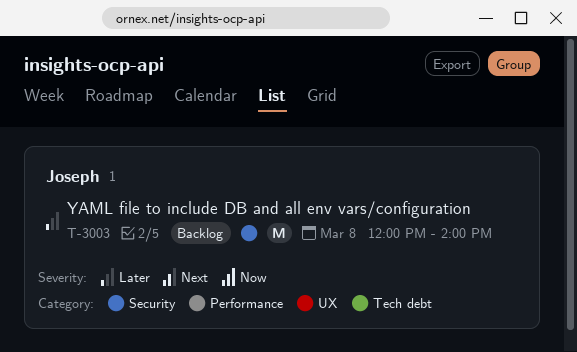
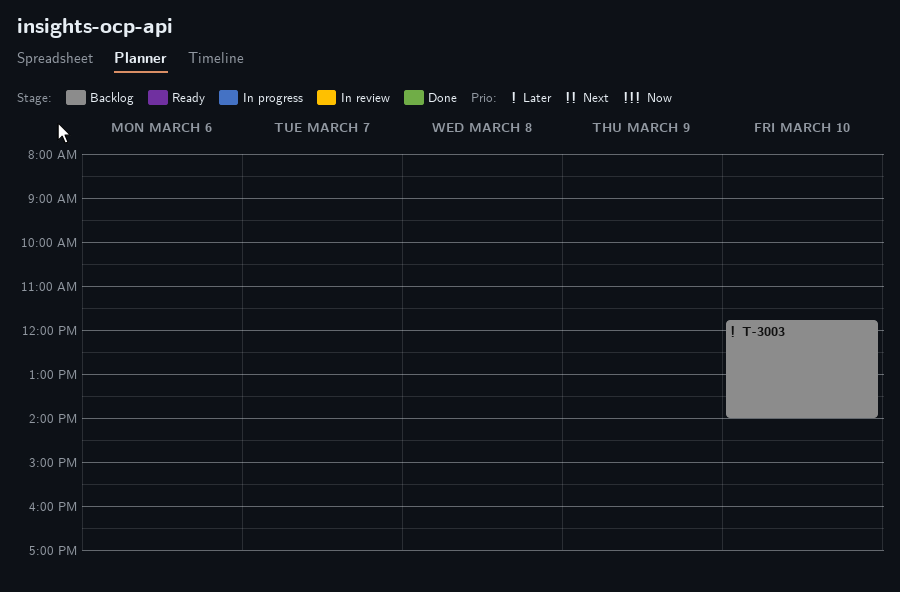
T-3003, day: Mar 8 -> Mar 10
T-3003, begins: 12:00 -> 11:45

